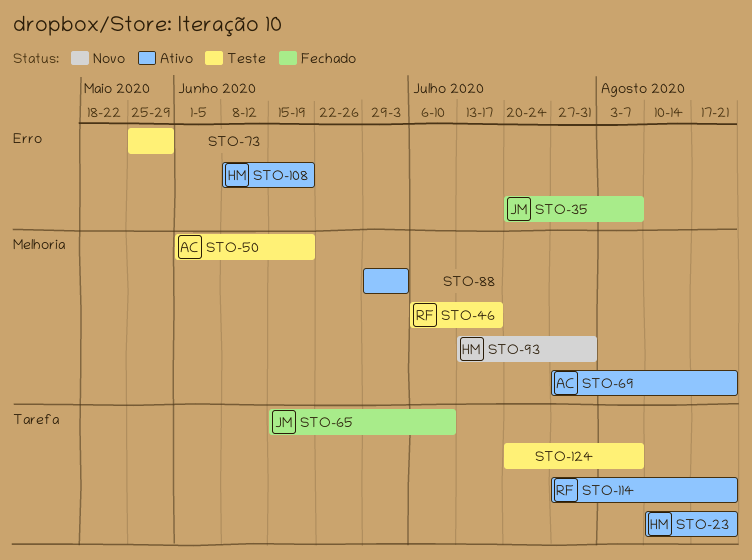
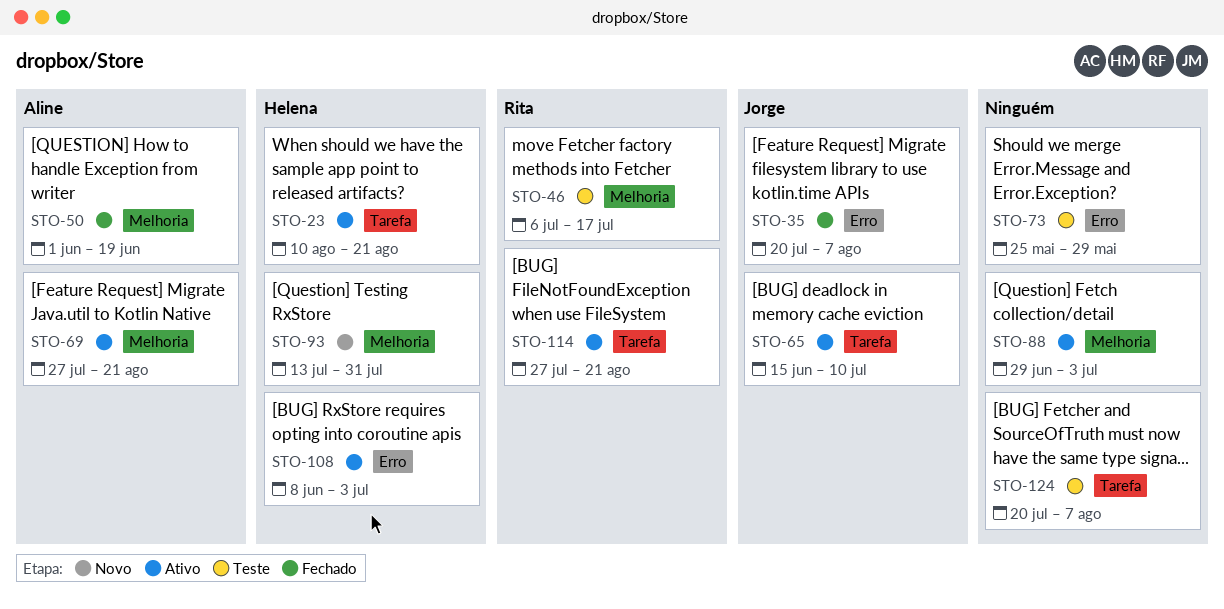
STO-50, status: Teste -> Fechado
STO-65, status: Fechado -> Ativo
STO-108, due: Jun 19 -> Jul 3

